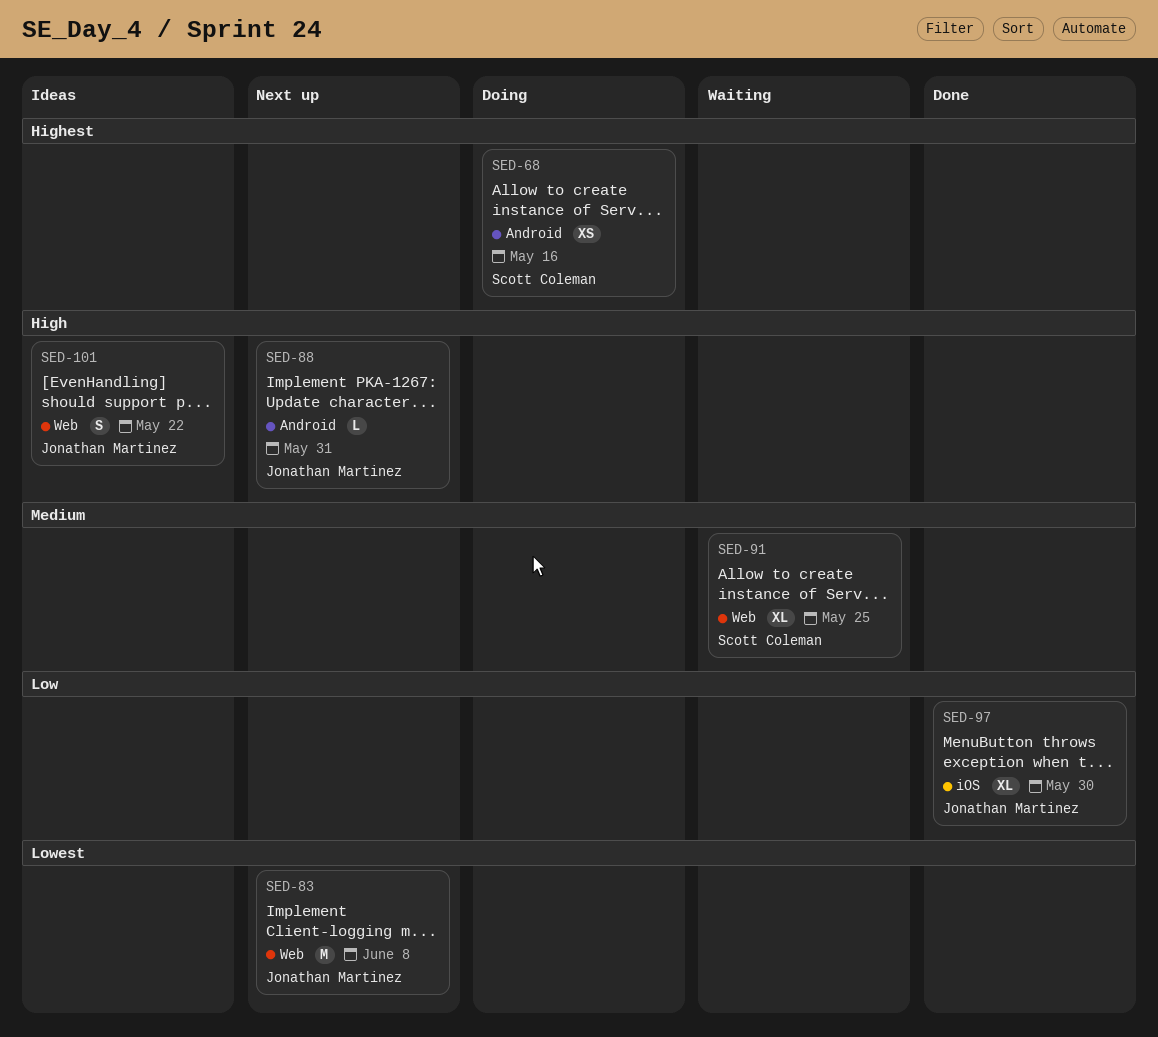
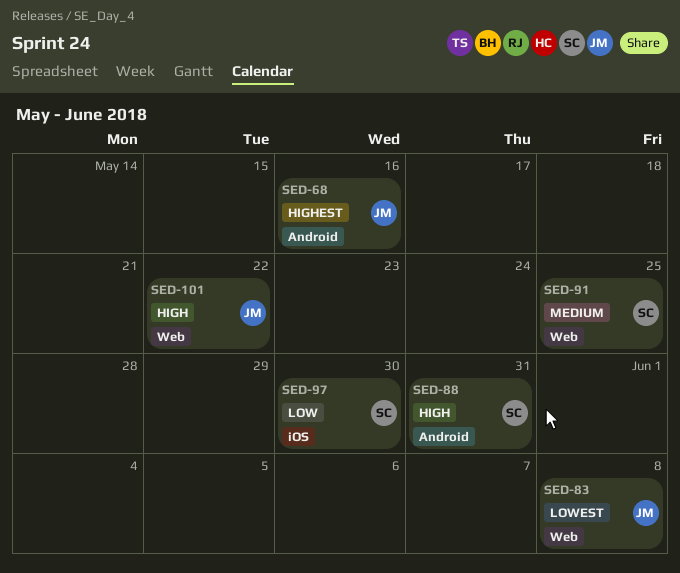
SED-68, owner: Scott Coleman -> Jonathan Martinez
SED-88, owner: Jonathan Martinez -> Scott Coleman
SED-97, owner: Jonathan Martinez -> Scott Coleman

